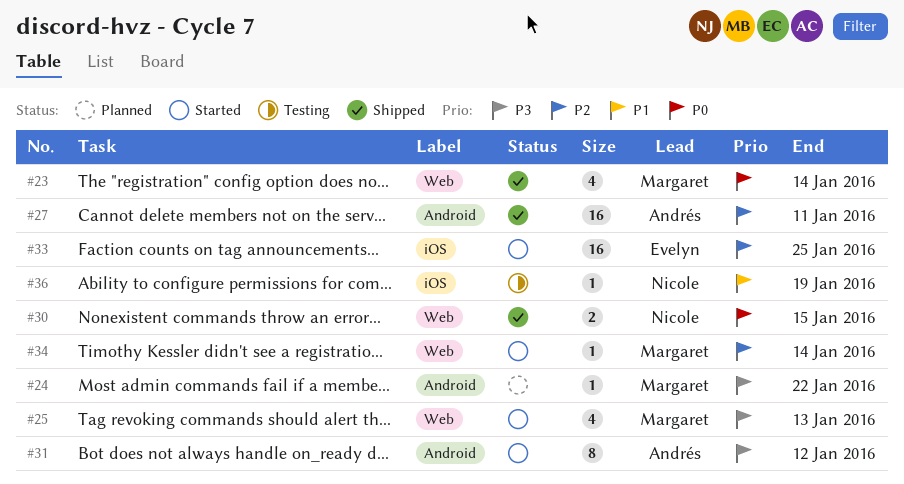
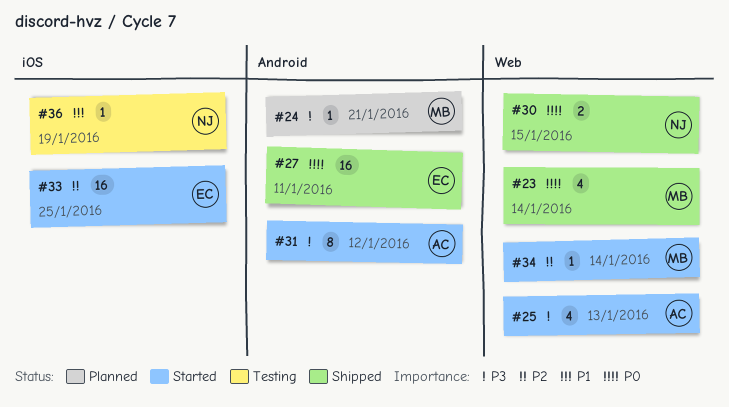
#24, due: Jan 22 -> Jan 21
#25, owner: Margaret -> Andrés
#27, owner: Andrés -> Evelyn
#27, priority: P2 -> P0

